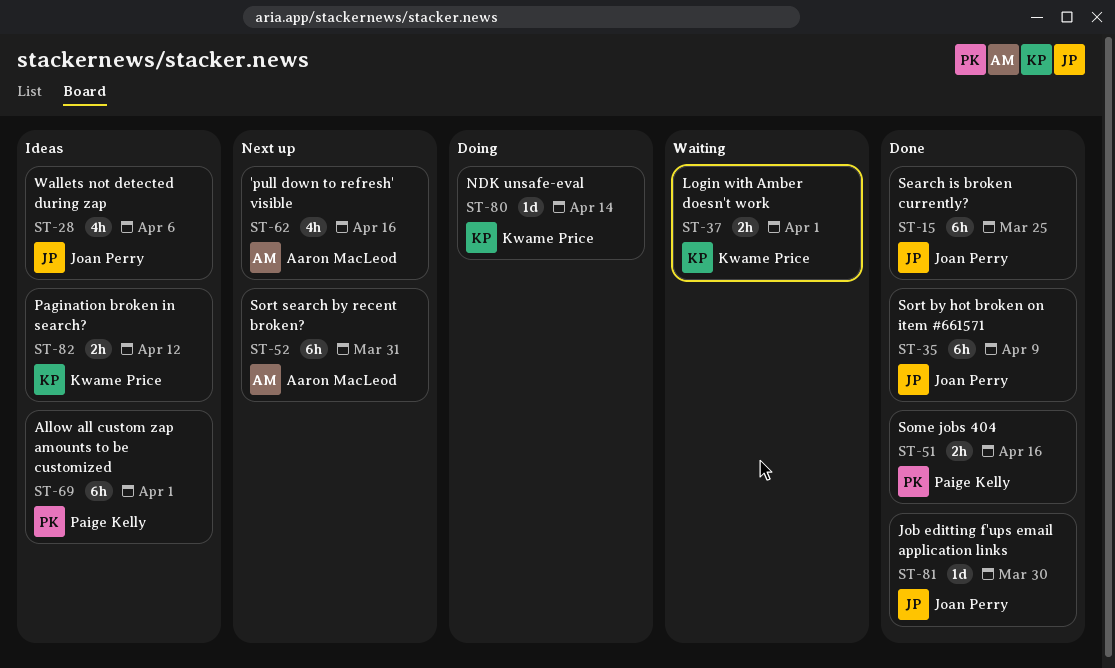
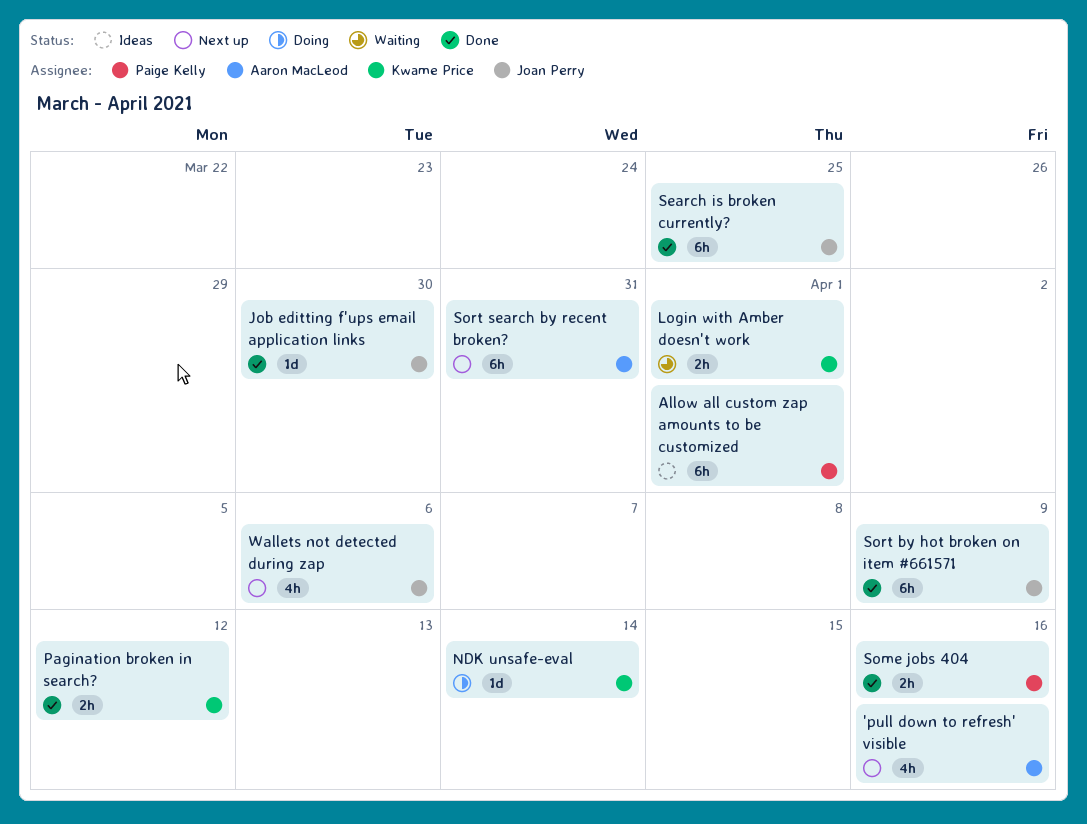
Pagination broken in search?, status: Ideas -> Done
Wallets not detected during zap, status: Ideas -> Next up

